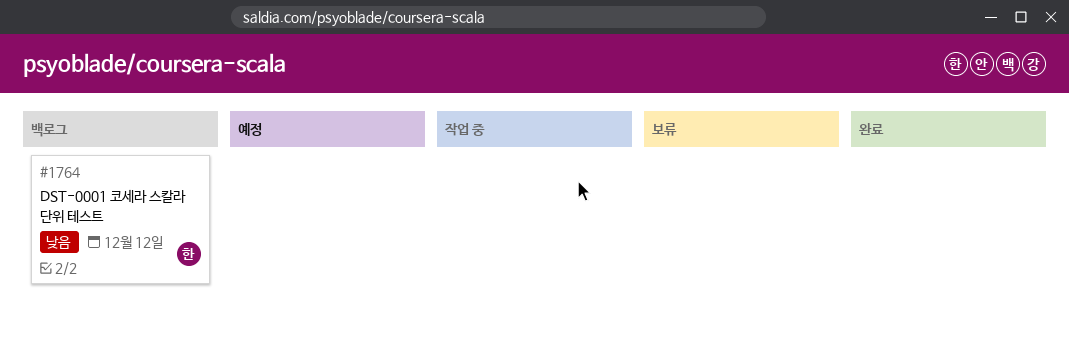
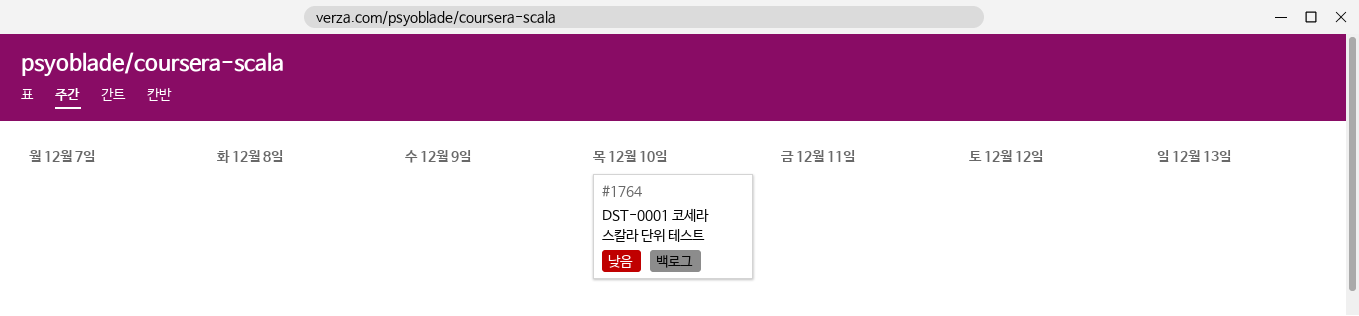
#1764, due: Dec 12 -> Dec 10

